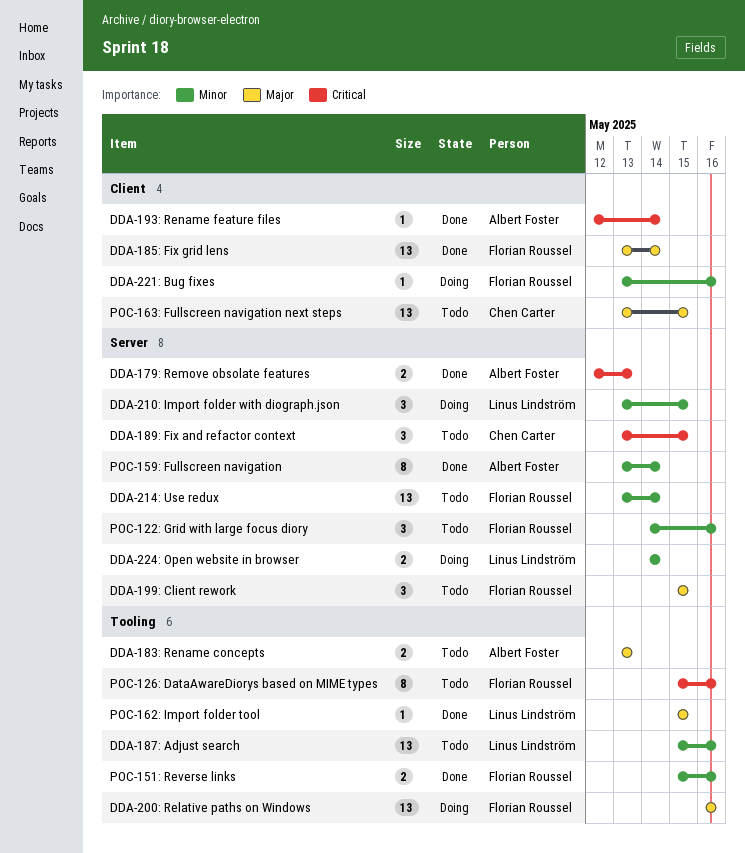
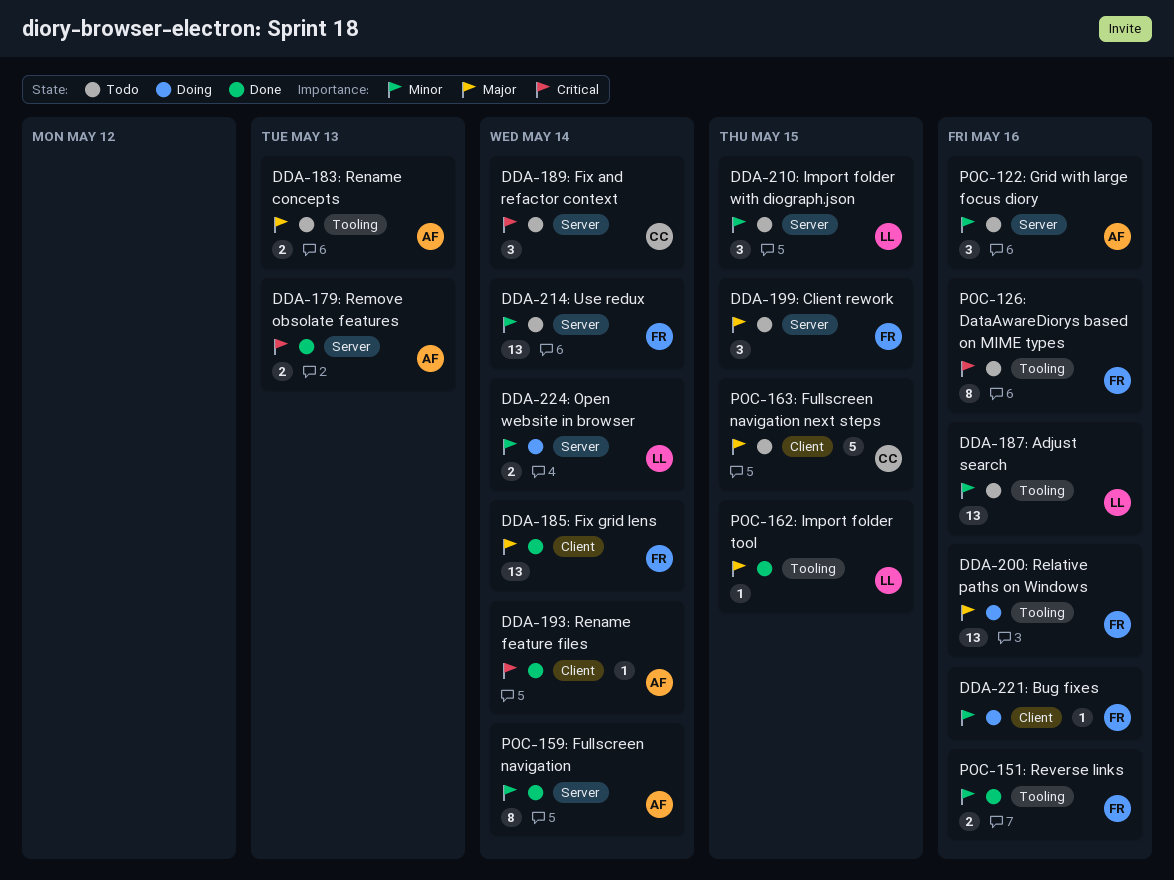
DDA-189: Fix and refactor context, due: May 15 -> May 14
DDA-210: Import folder with diograph.json, status: Doing -> Todo
POC-122: Grid with large focus diory, owner: Florian Roussel -> Albert Foster
POC-163: Fullscreen navigation next steps, estimate: 13 -> 5

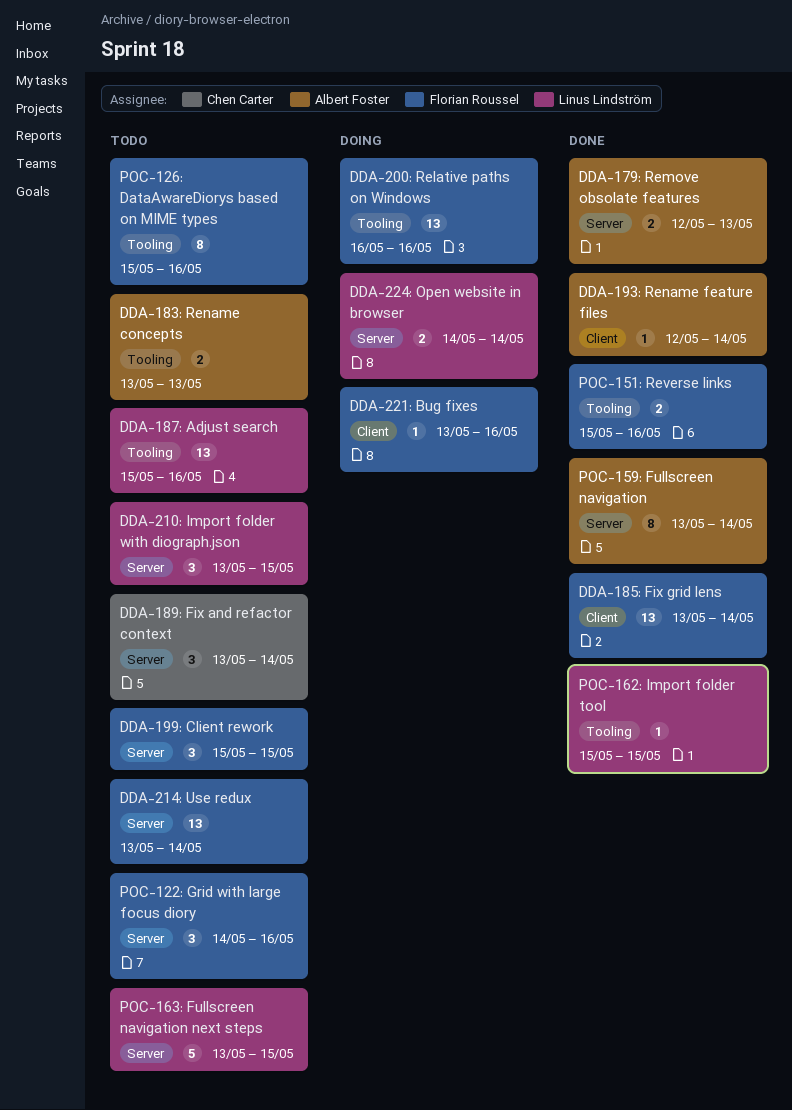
POC-122: Grid with large focus diory, owner: Albert Foster -> Florian Roussel
POC-163: Fullscreen navigation next steps, owner: Chen Carter -> Linus Lindström
POC-163: Fullscreen navigation next steps, label: Client -> Server

